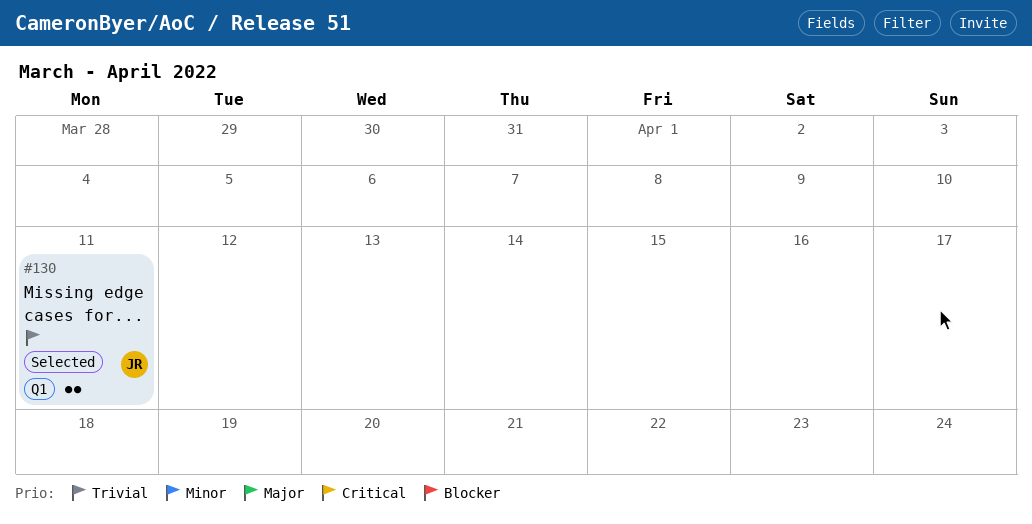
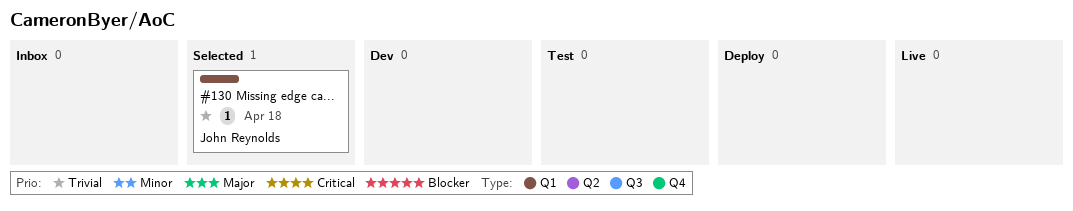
#130, estimate: 2 -> 1
#130, due: Apr 11 -> Apr 18

